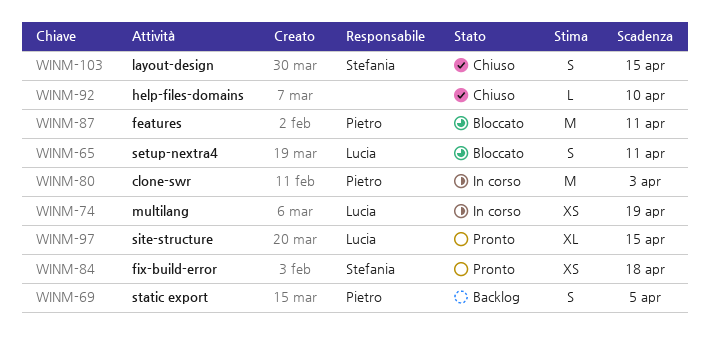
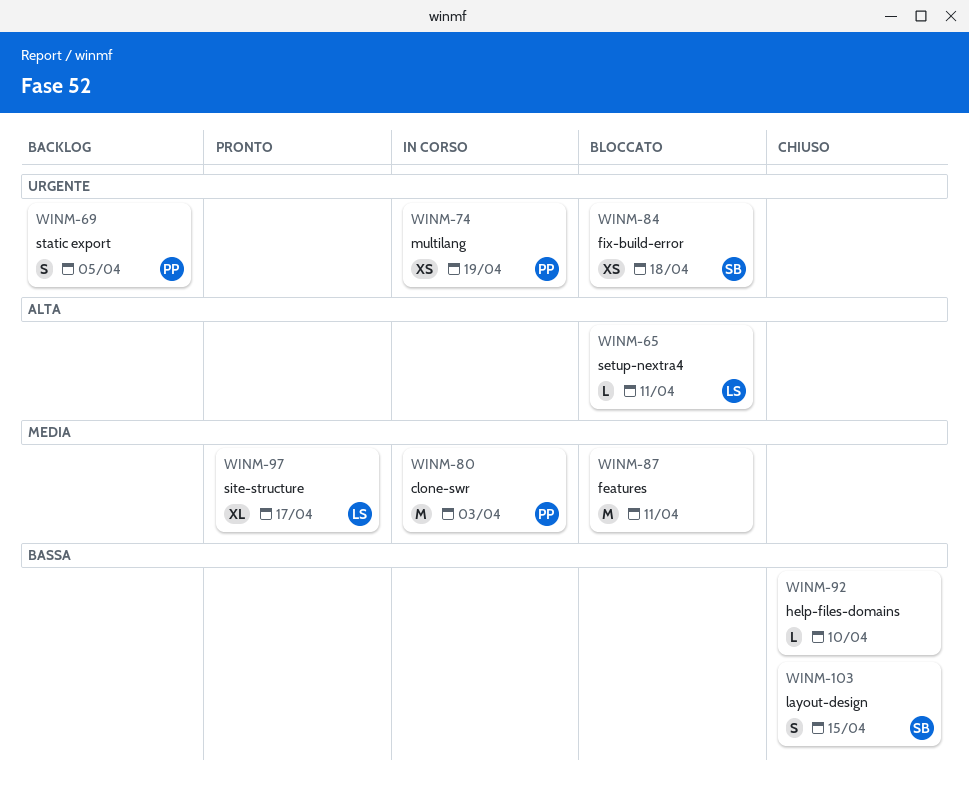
WINM-65, estimate: S -> L
WINM-74, owner: Lucia -> Pietro
WINM-84, status: Pronto -> Bloccato
WINM-87, owner: Pietro -> none
WINM-97, due: Apr 15 -> Apr 17

